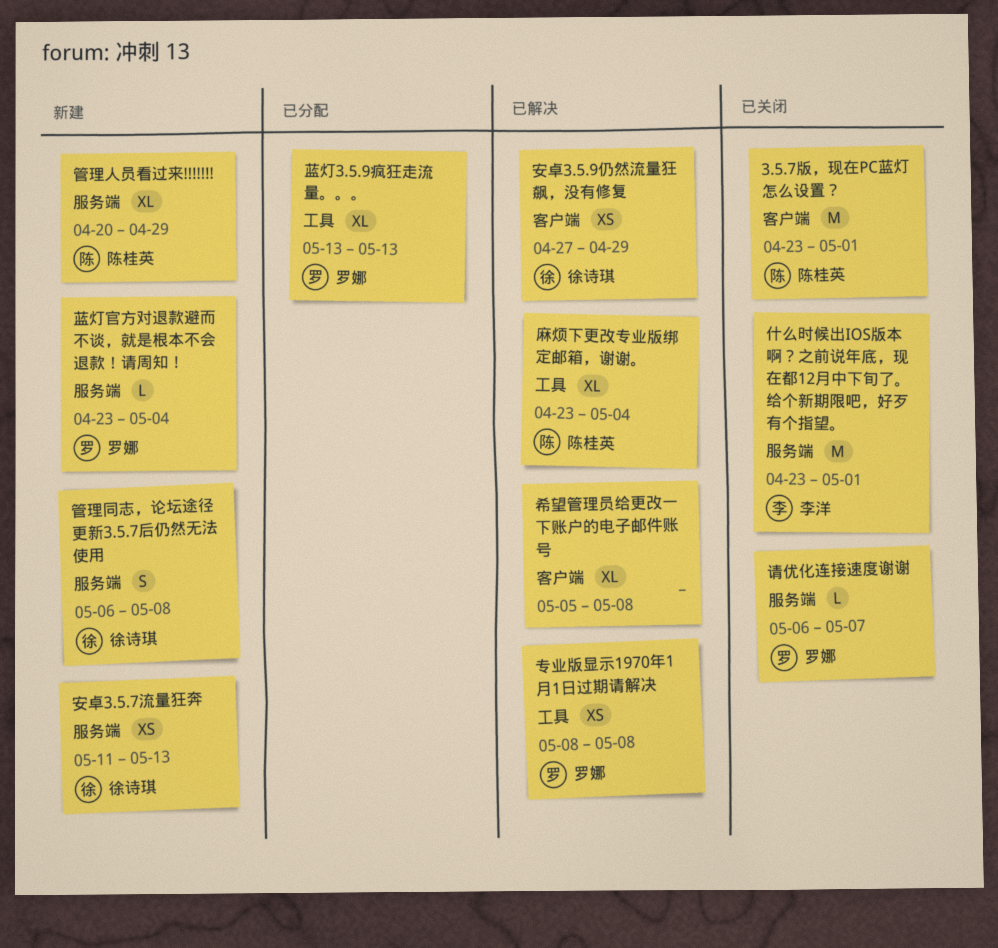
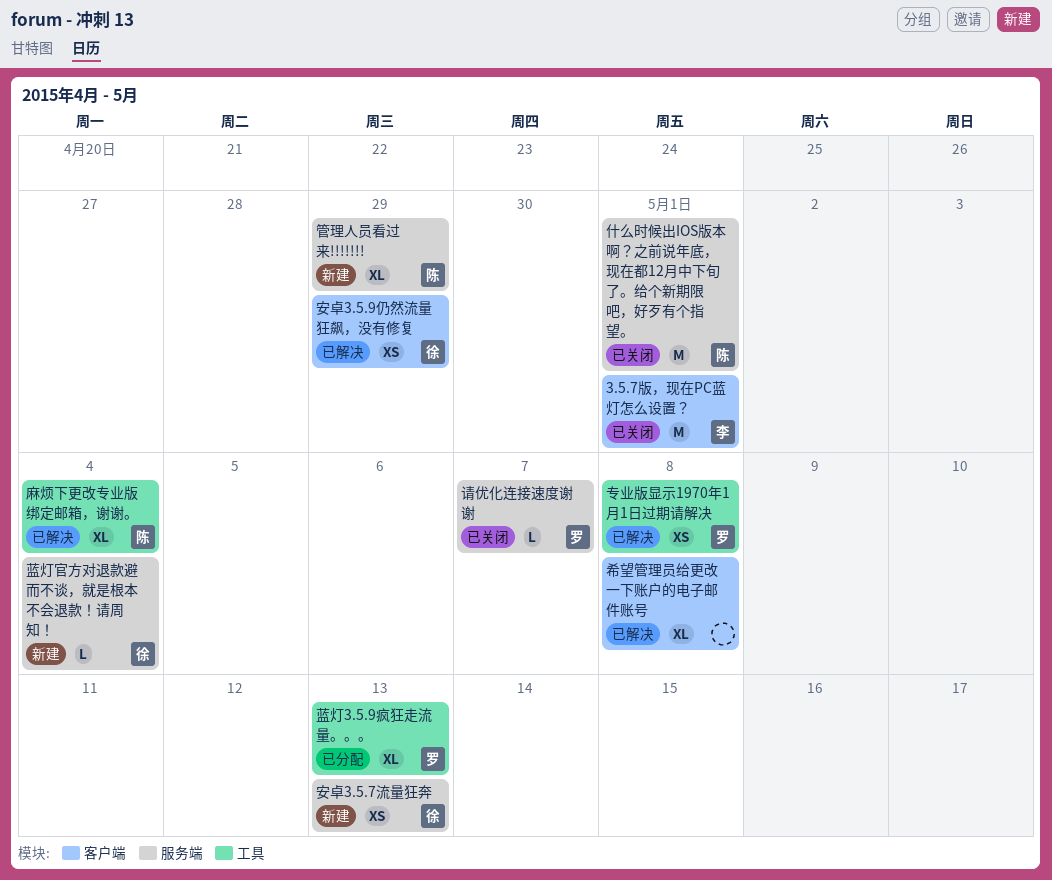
3.5.7版，现在PC蓝灯怎么设置？, owner: 陈桂英 -> 李洋
什么时候出IOS版本啊？之前说年底，现在都12月中下旬了。给个新期限吧，好歹有个指望。, owner: 李洋 -> 陈桂英
管理同志，论坛途径更新3.5.7后仍然无法使用: present -> none
蓝灯官方对退款避而不谈，就是根本不会退款！请周知！, owner: 罗娜 -> 徐诗琪

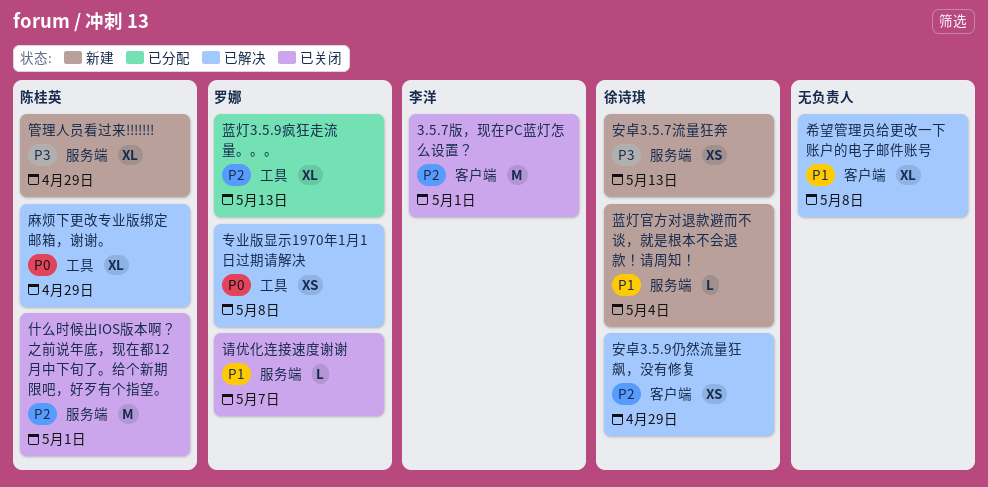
麻烦下更改专业版绑定邮箱，谢谢。, due: May 4 -> Apr 29

